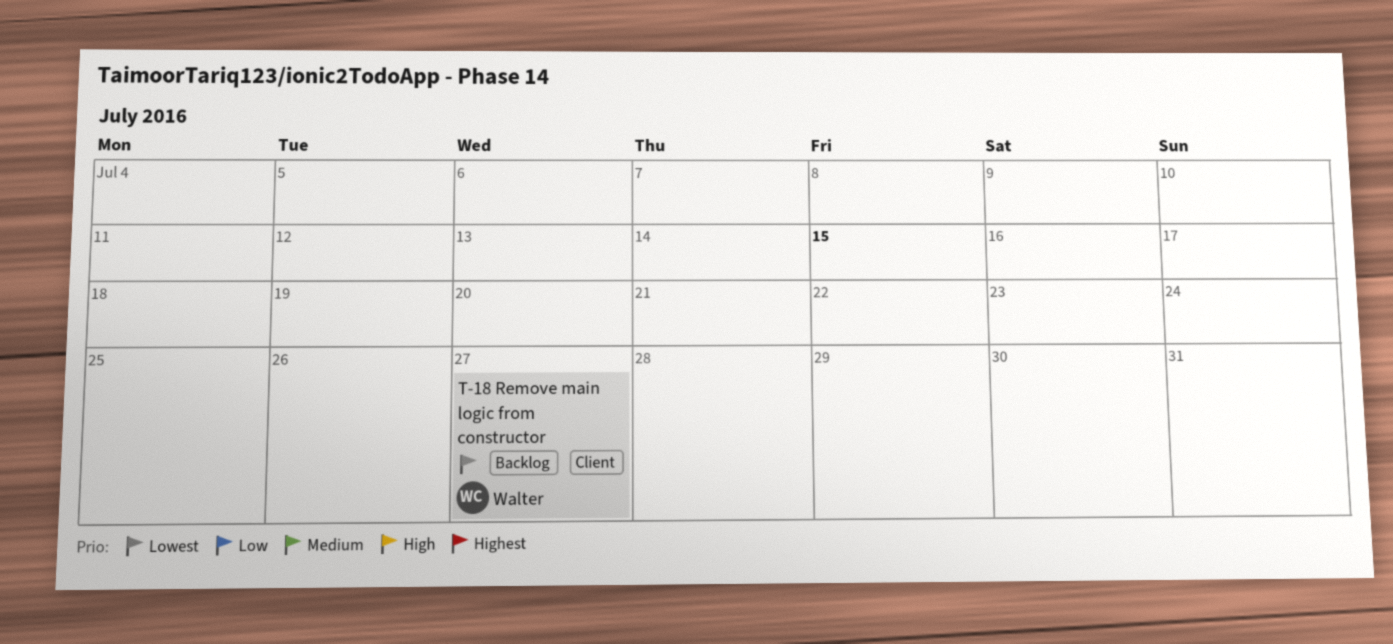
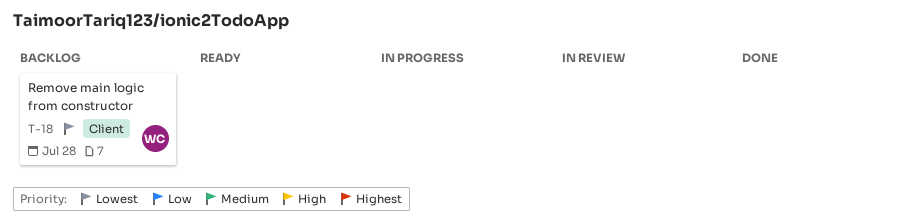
T-18, due: Jul 27 -> Jul 28

